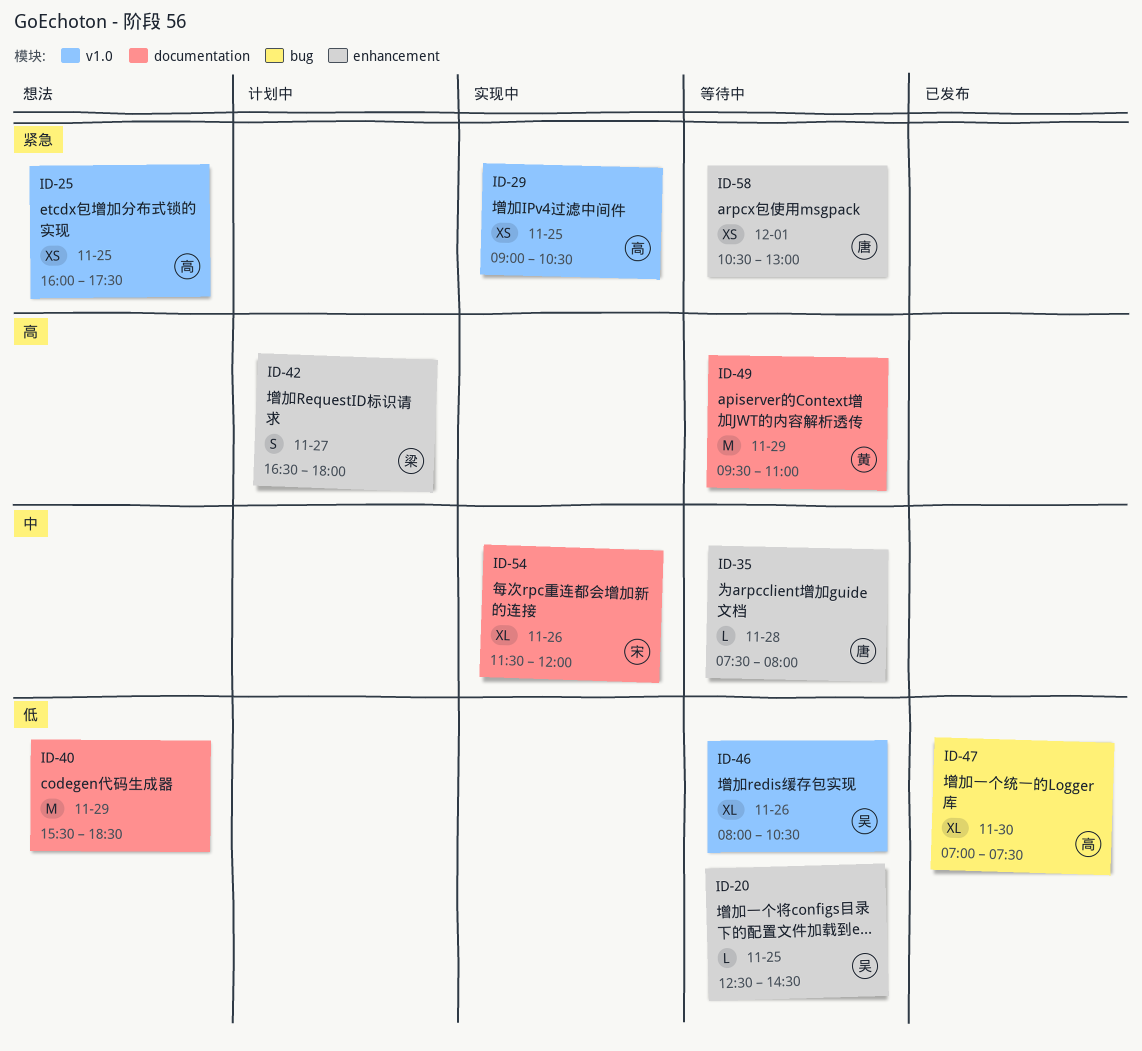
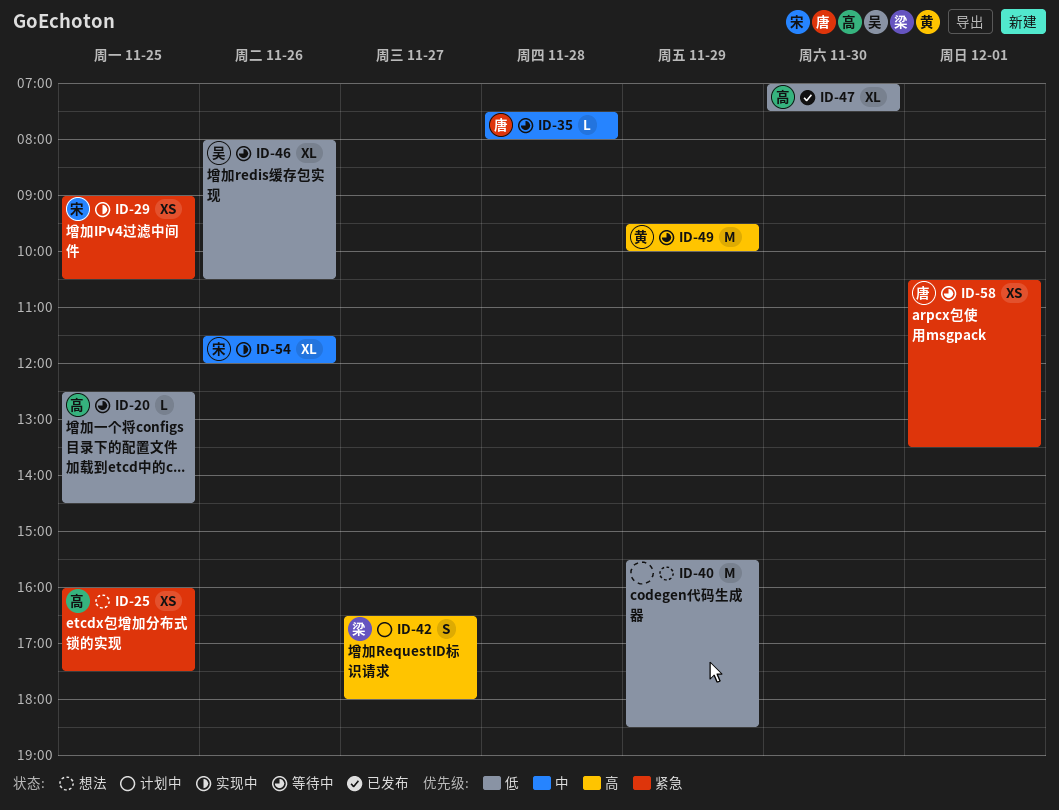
ID-20, owner: 吴 -> 高
ID-29, owner: 高 -> 宋
ID-49, ends: 11:00 -> 10:00
ID-58, ends: 13:00 -> 13:30

